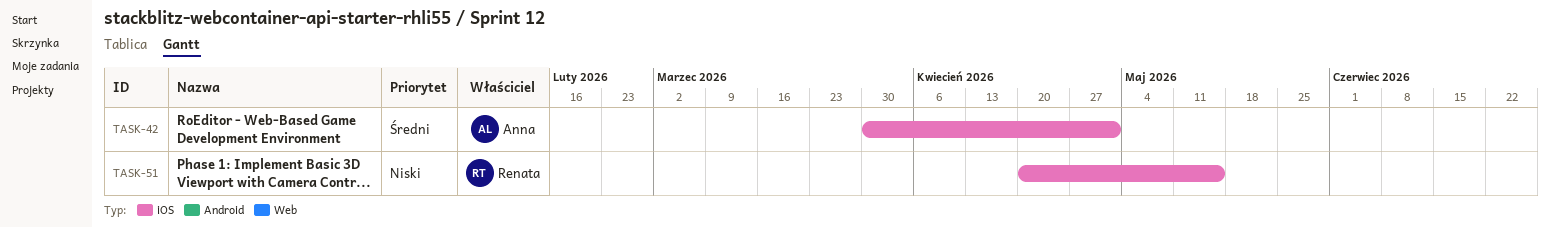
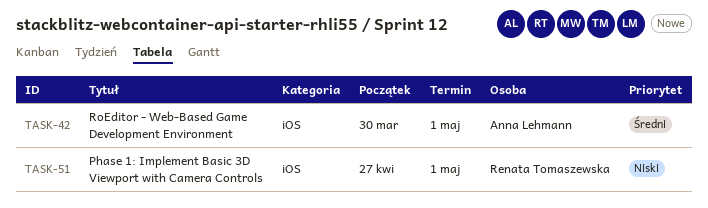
TASK-51, start: Apr 20 -> Apr 27
TASK-51, due: May 15 -> May 1

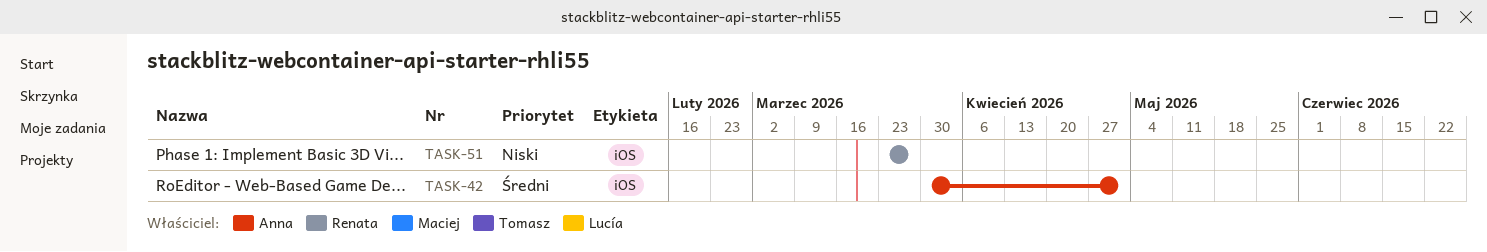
TASK-51, start: Apr 27 -> Mar 23
TASK-51, due: May 1 -> Mar 27

